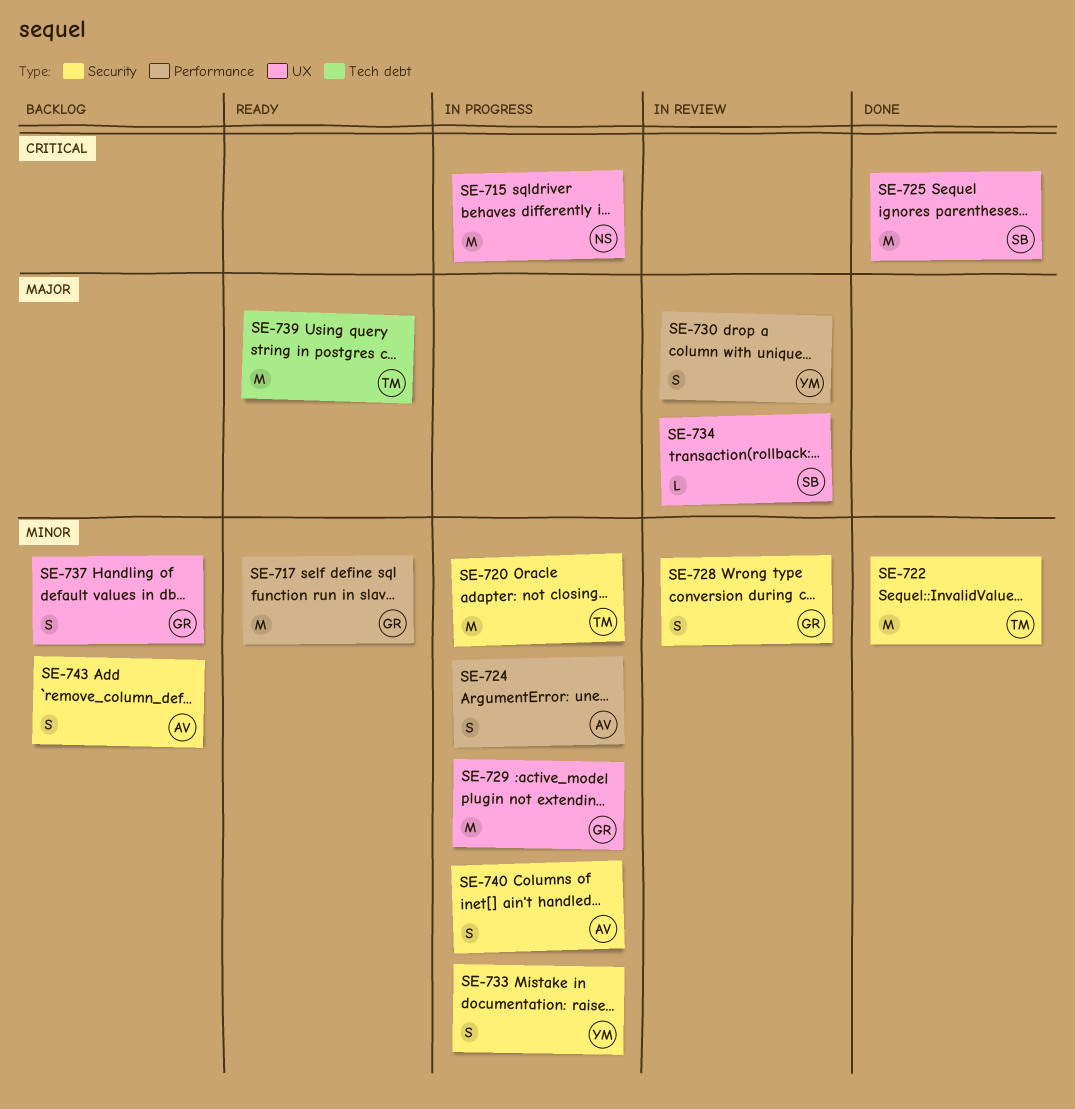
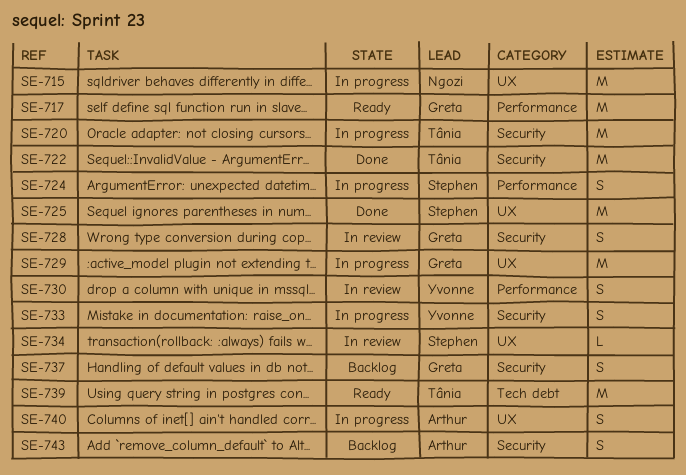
SE-724, owner: Arthur -> Stephen
SE-737, label: UX -> Security
SE-740, label: Security -> UX

